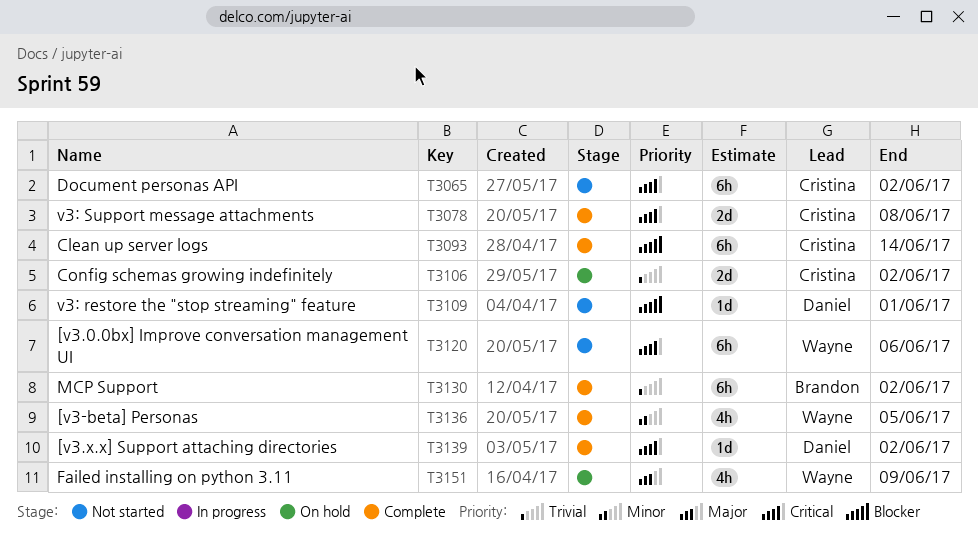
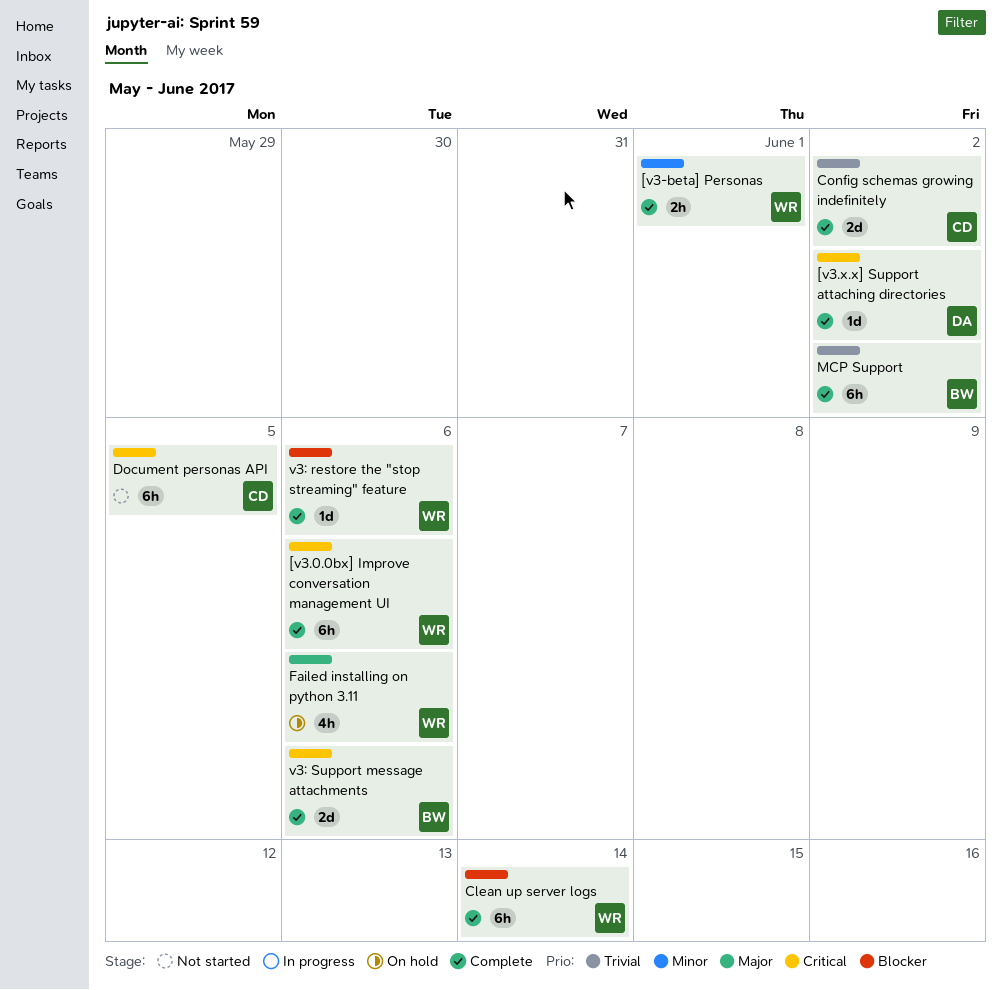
[v3-beta] Personas, estimate: 4h -> 2h
[v3-beta] Personas, due: Jun 5 -> Jun 1
[v3.0.0bx] Improve conversation management UI, status: Not started -> Complete
Clean up server logs, owner: Cristina -> Wayne
Config schemas growing indefinitely, status: On hold -> Complete
Document personas API, due: Jun 2 -> Jun 5
Failed installing on python 3.11, due: Jun 9 -> Jun 6
v3: restore the "stop streaming" feature, status: Not started -> Complete
v3: restore the "stop streaming" feature, owner: Daniel -> Wayne
v3: restore the "stop streaming" feature, due: Jun 1 -> Jun 6
v3: Support message attachments, owner: Cristina -> Brandon
v3: Support message attachments, due: Jun 8 -> Jun 6

